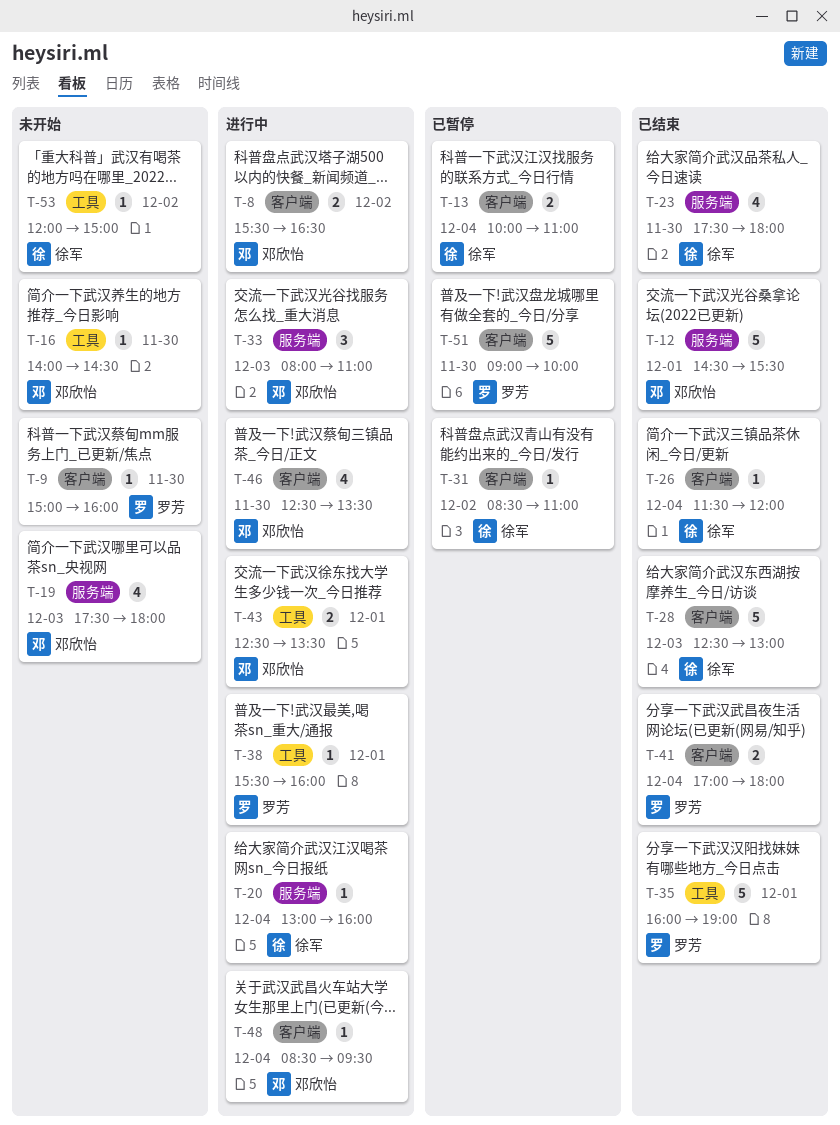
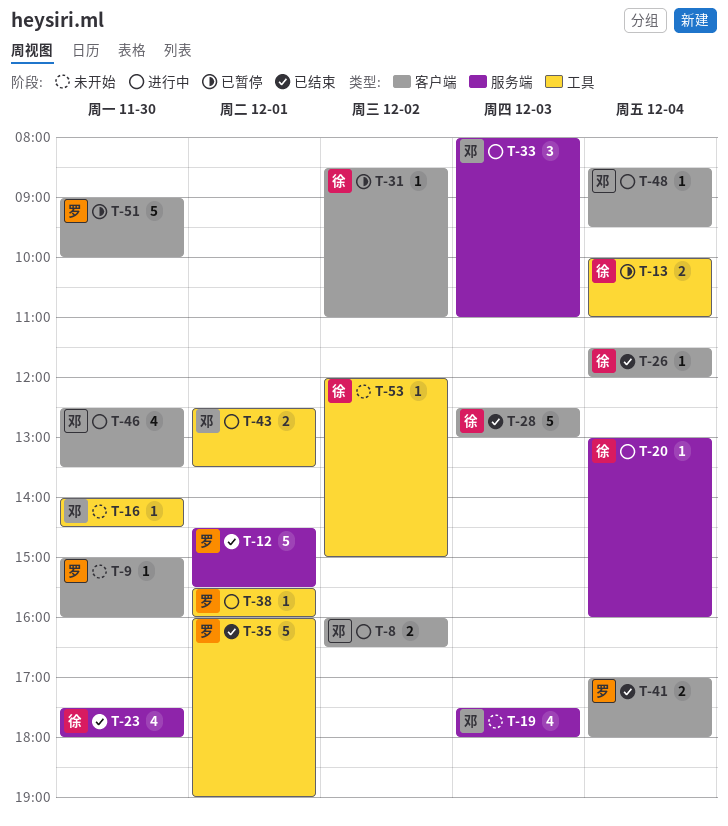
T-8, begins: 15:30 -> 16:00
T-12, owner: 邓欣怡 -> 罗芳
T-13, label: 客户端 -> 工具

